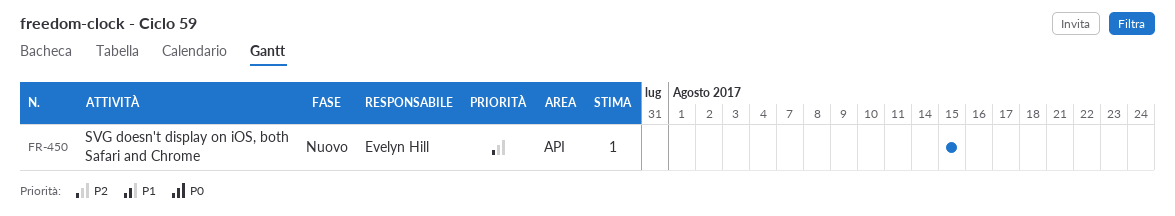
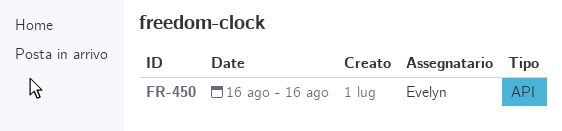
FR-450, start: Aug 15 -> Aug 16
FR-450, due: Aug 15 -> Aug 16

